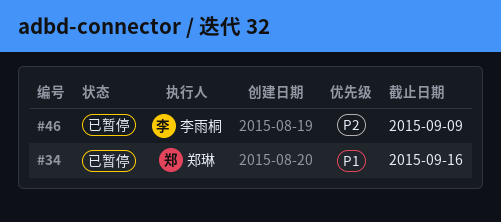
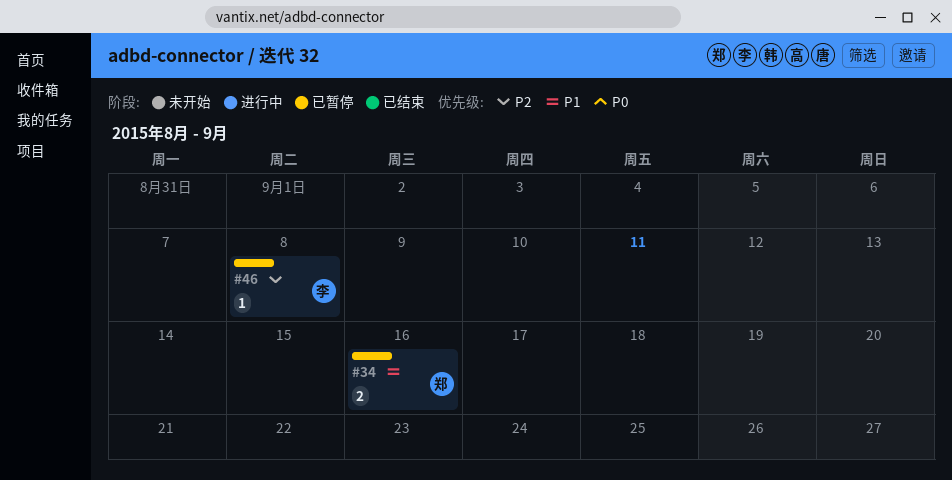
#46, due: Sep 9 -> Sep 8

